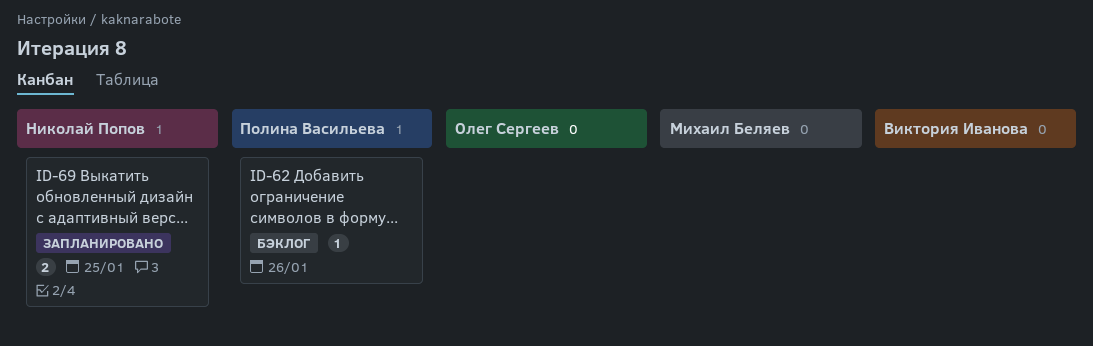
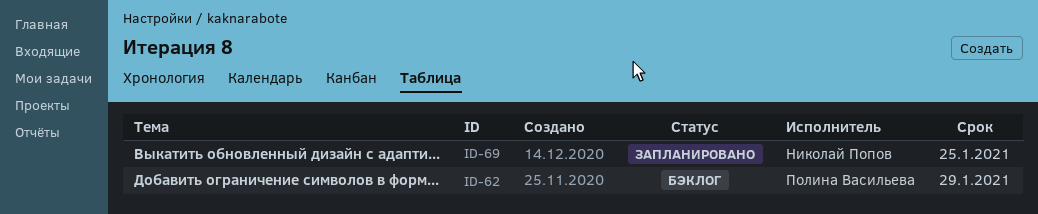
ID-62, due: Jan 26 -> Jan 29

